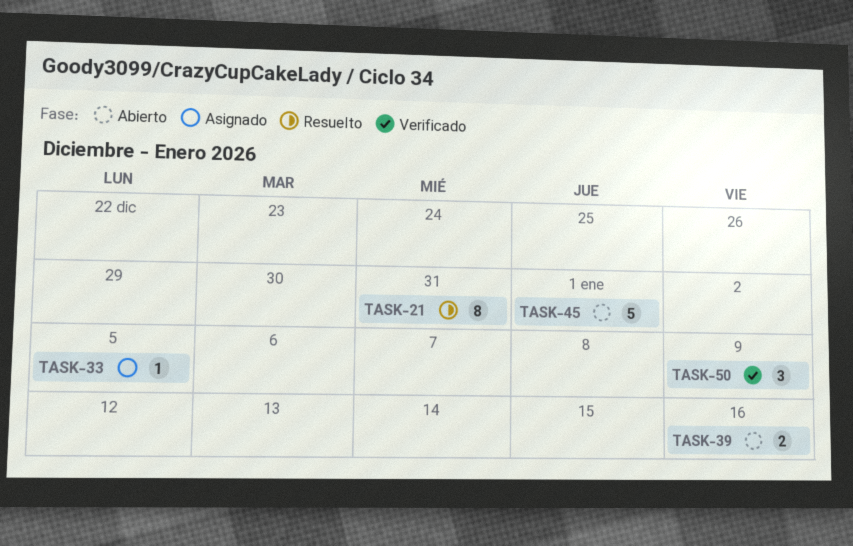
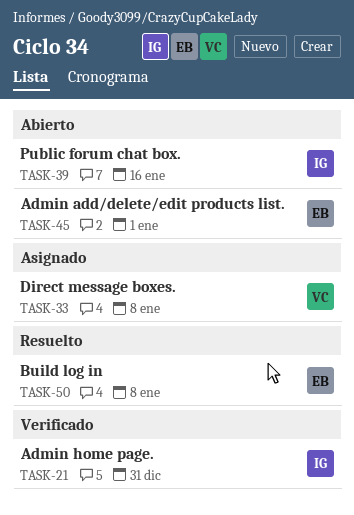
TASK-21, status: Resuelto -> Verificado
TASK-33, due: Jan 5 -> Jan 8
TASK-50, status: Verificado -> Resuelto
TASK-50, due: Jan 9 -> Jan 8

